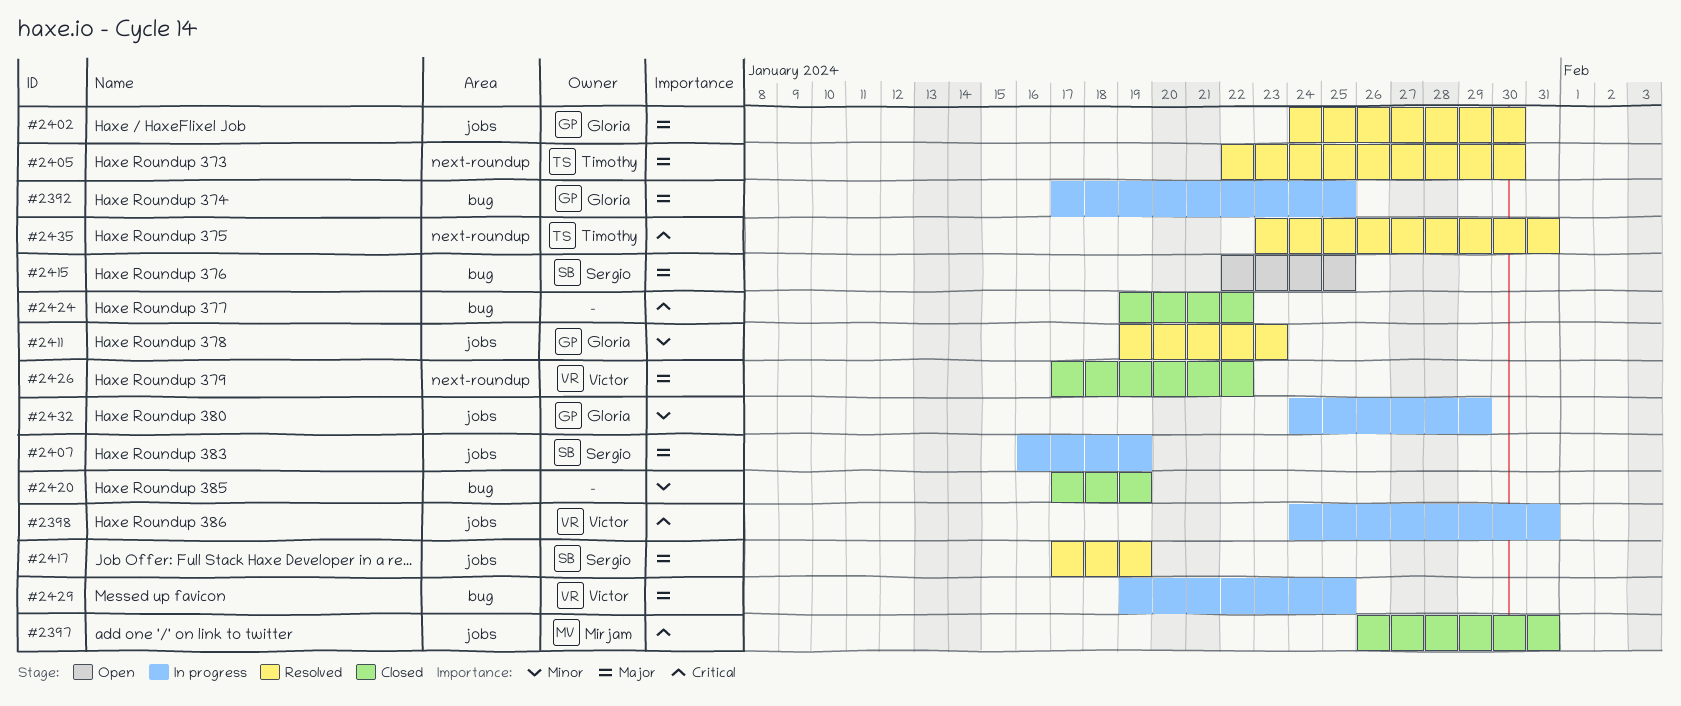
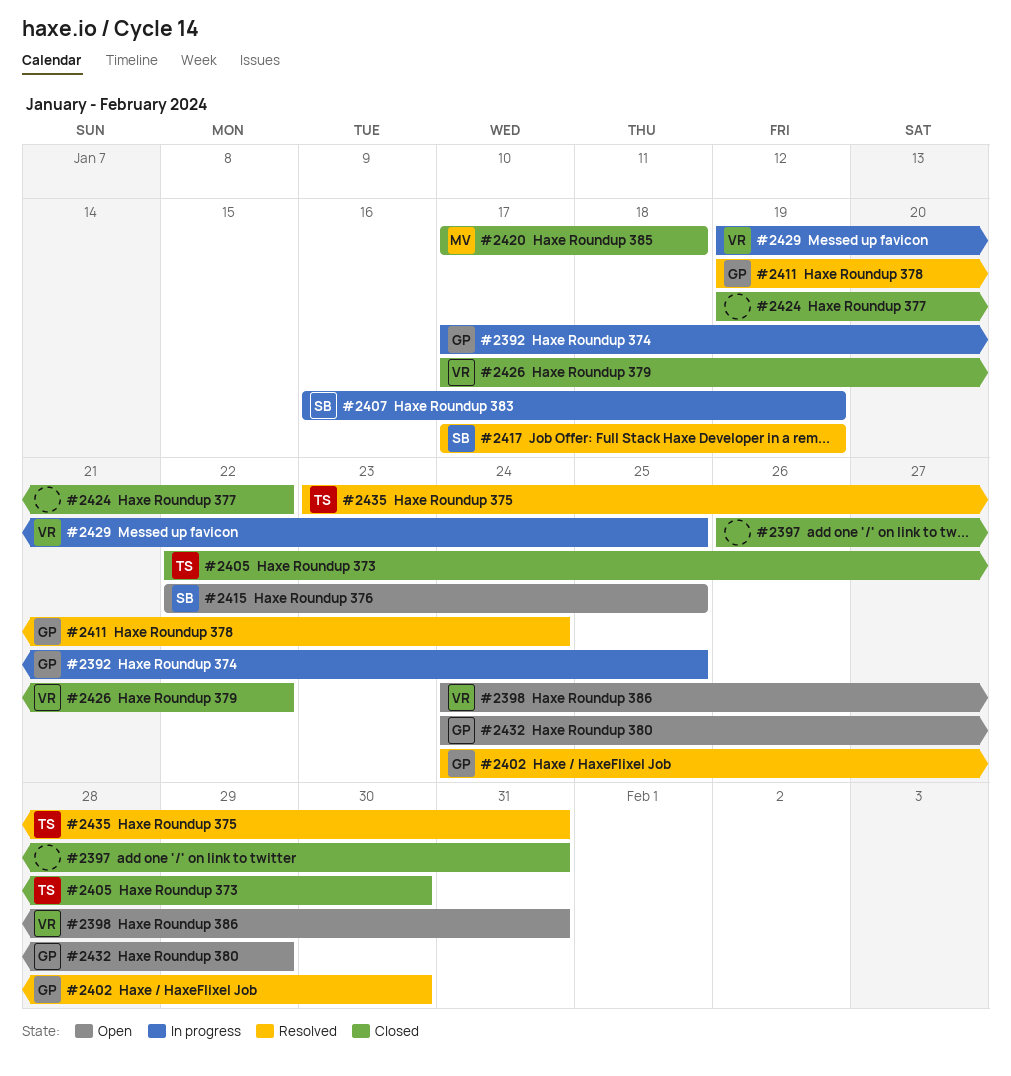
#2397, owner: Mirjam -> none
#2398, status: In progress -> Open
#2405, status: Resolved -> Closed
#2411, due: Jan 23 -> Jan 24
#2420, owner: none -> Mirjam
#2420, due: Jan 19 -> Jan 18
#2432, status: In progress -> Open

